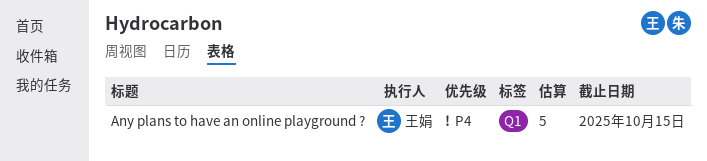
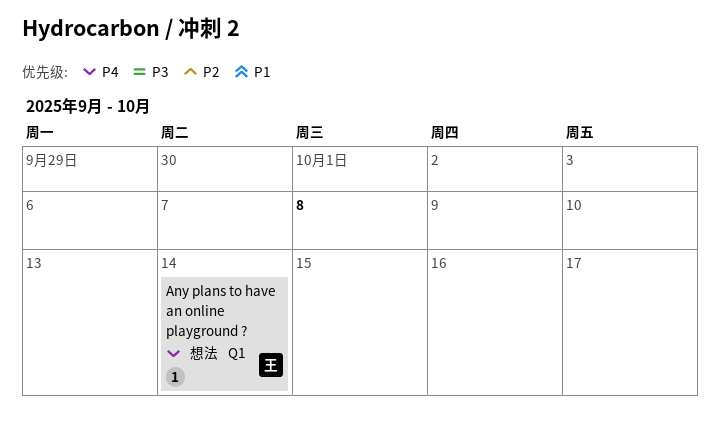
Any plans to have an online playground ?, estimate: 5 -> 1
Any plans to have an online playground ?, due: Oct 15 -> Oct 14

